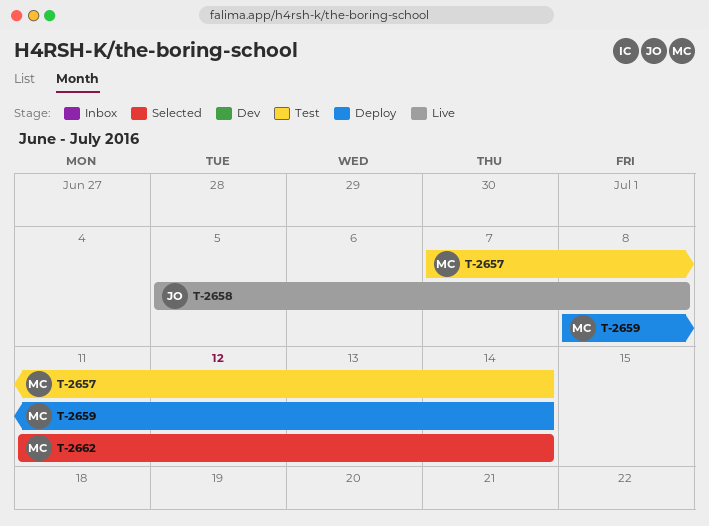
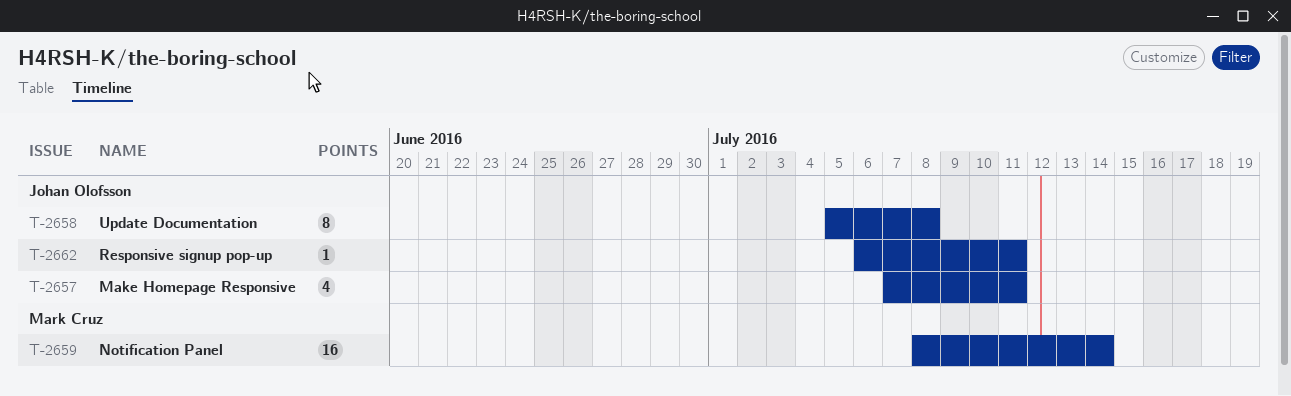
T-2657, owner: Mark Cruz -> Johan Olofsson
T-2657, due: Jul 14 -> Jul 11
T-2662, owner: Mark Cruz -> Johan Olofsson
T-2662, start: Jul 11 -> Jul 6
T-2662, due: Jul 14 -> Jul 11

